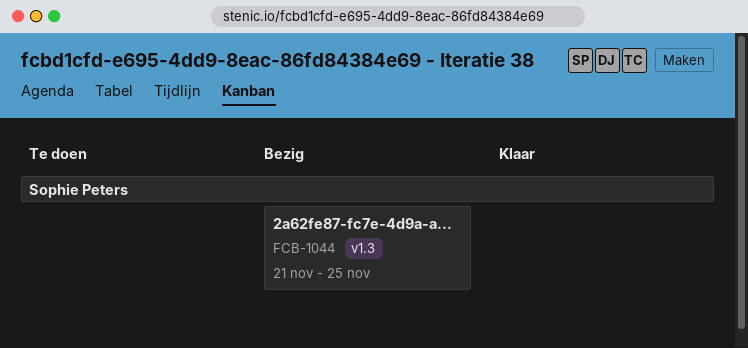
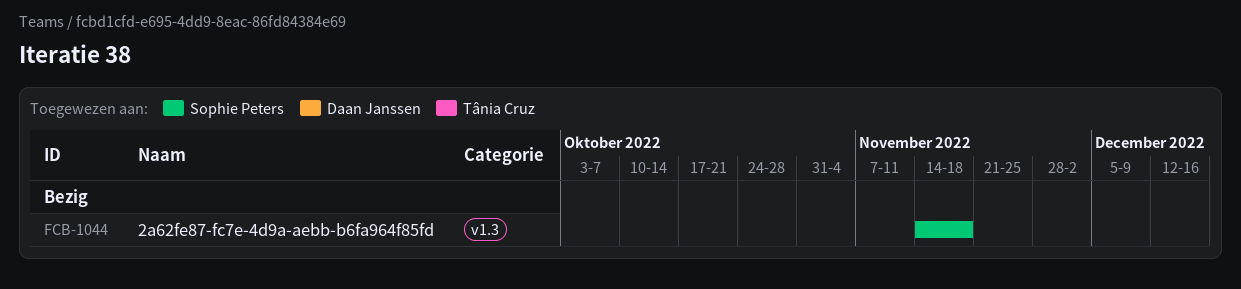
FCB-1044, start: Nov 21 -> Nov 14
FCB-1044, due: Nov 25 -> Nov 18

